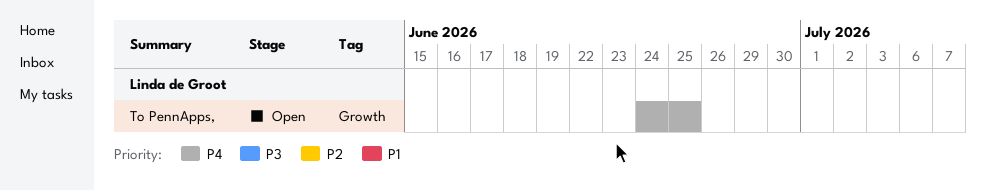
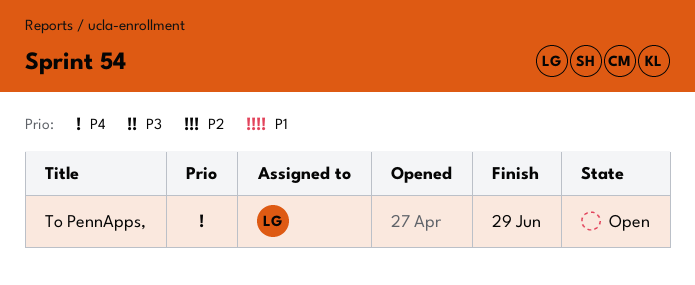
To PennApps,, due: Jun 25 -> Jun 29

